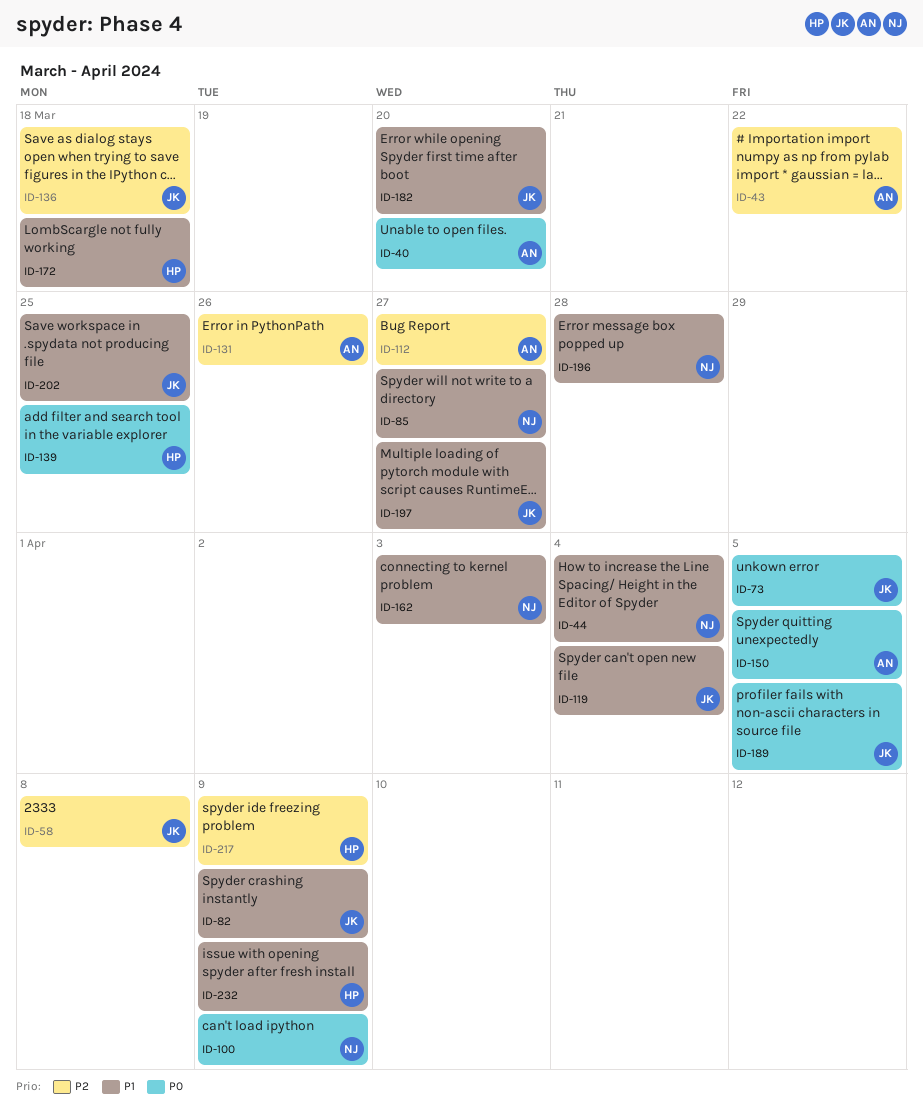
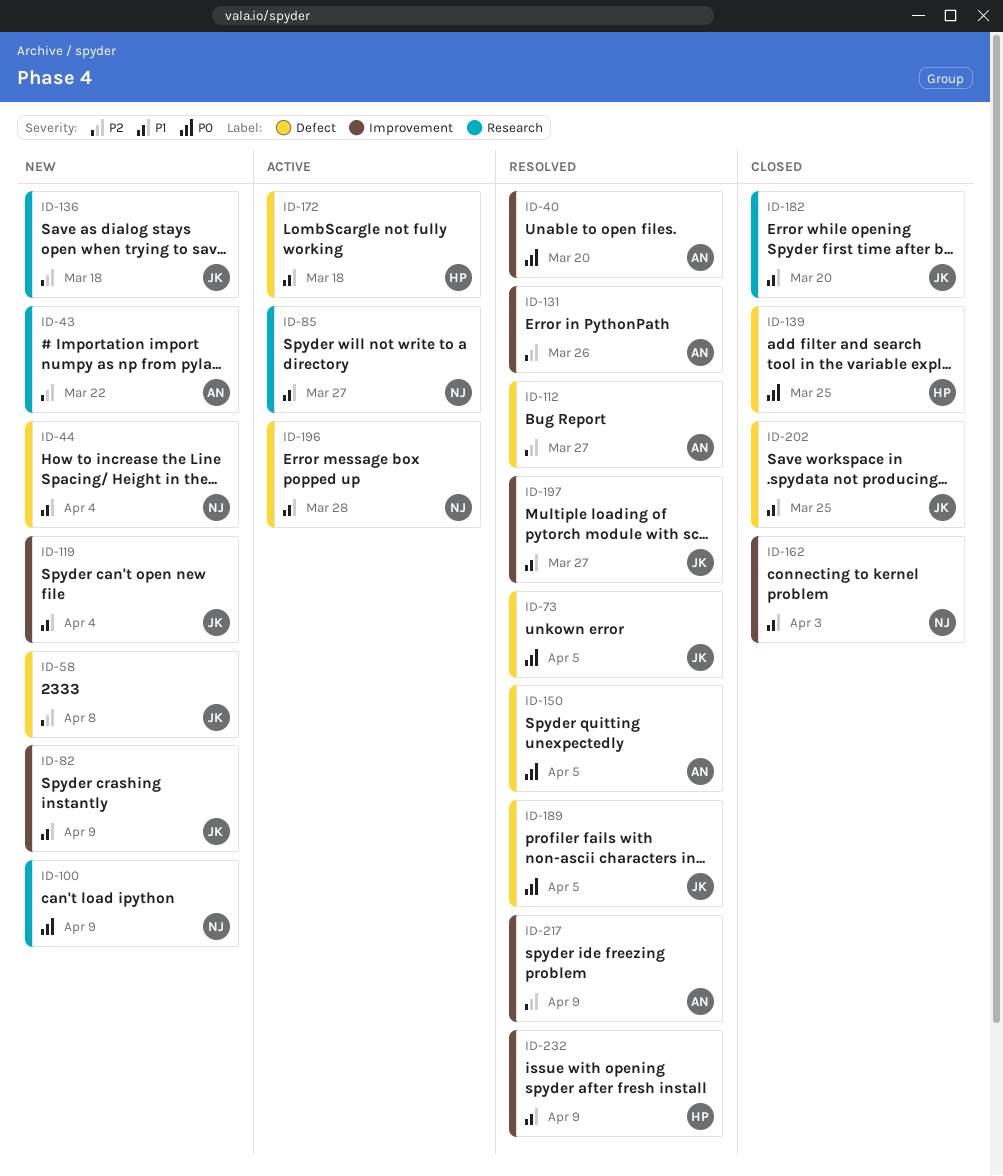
ID-217, owner: HP -> AN

